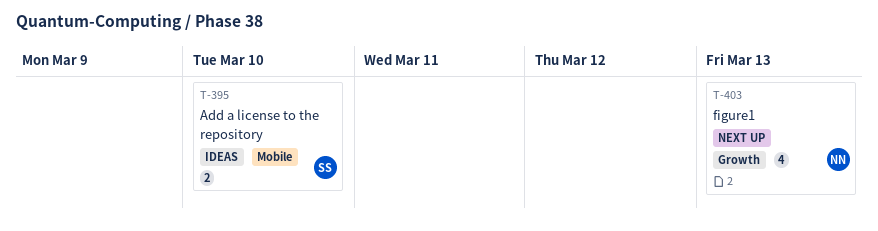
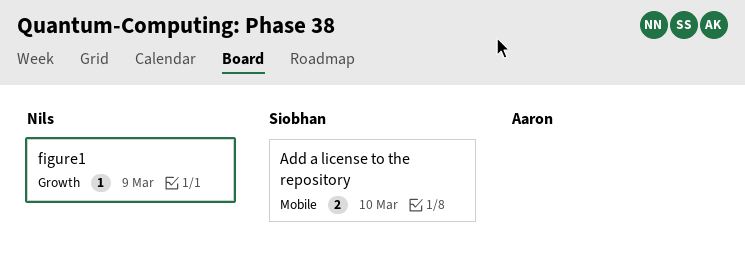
figure1, estimate: 4 -> 1
figure1, due: Mar 13 -> Mar 9

